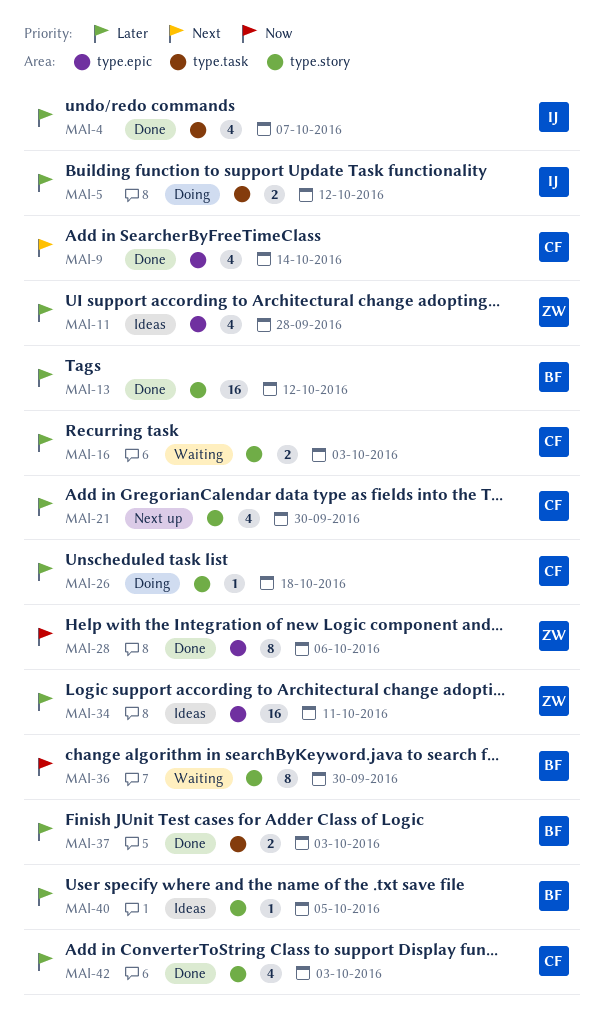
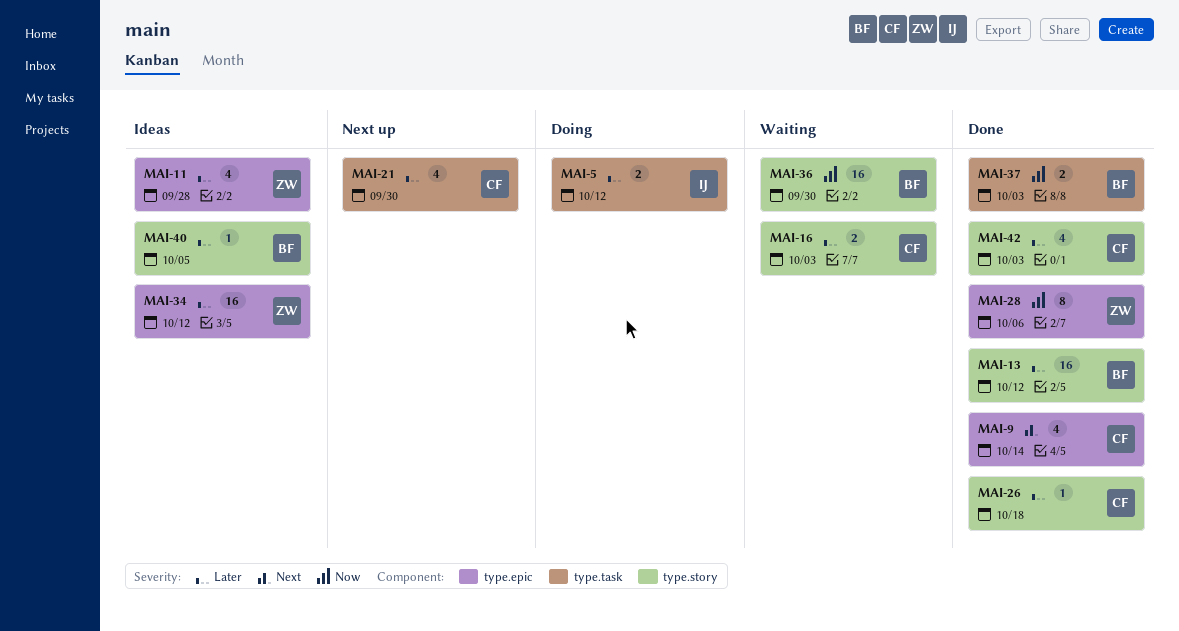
MAI-4: present -> none
MAI-21, label: type.story -> type.task
MAI-26, status: Doing -> Done
MAI-34, due: Oct 11 -> Oct 12
MAI-36, estimate: 8 -> 16
MAI-37, priority: Later -> Now

